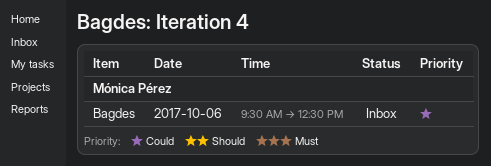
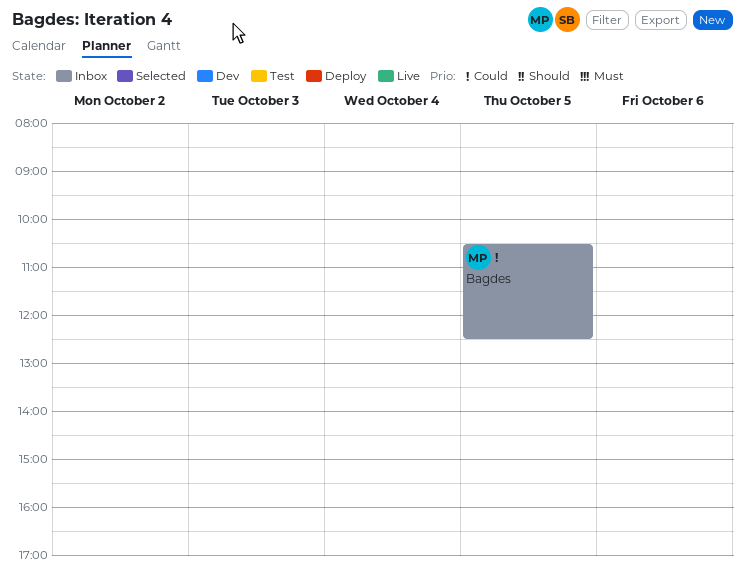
Bagdes, day: Oct 6 -> Oct 5
Bagdes, begins: 09:30 -> 10:30

